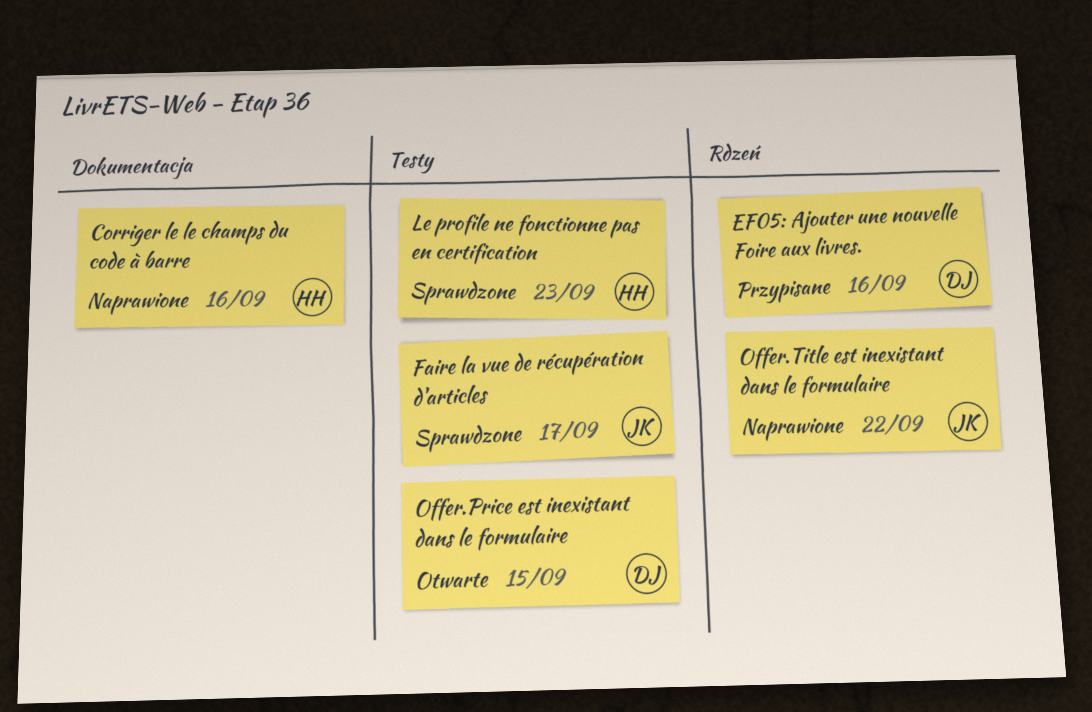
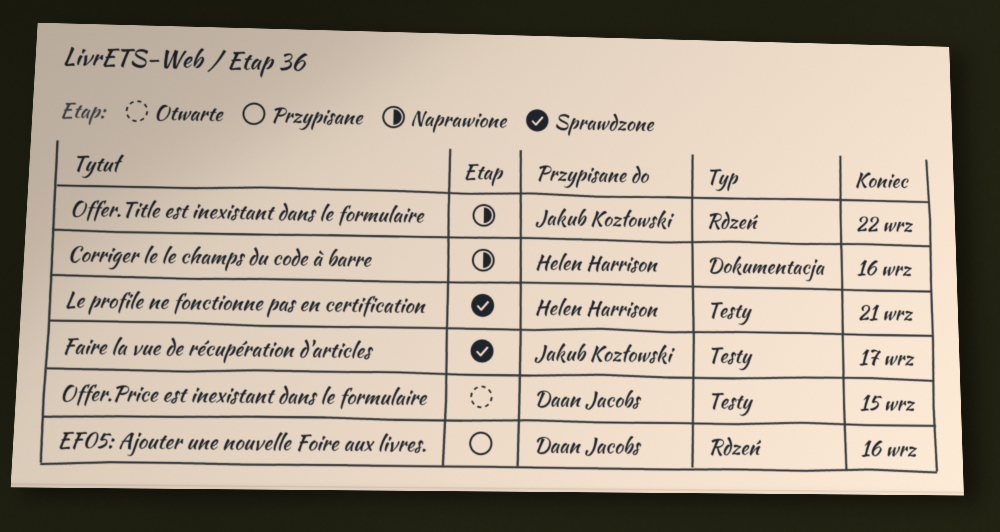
Le profile ne fonctionne pas en certification, due: Sep 23 -> Sep 21

